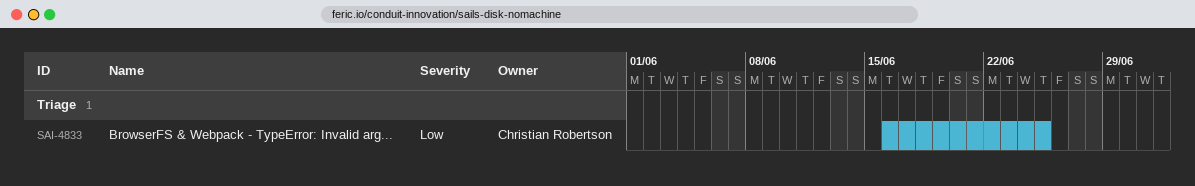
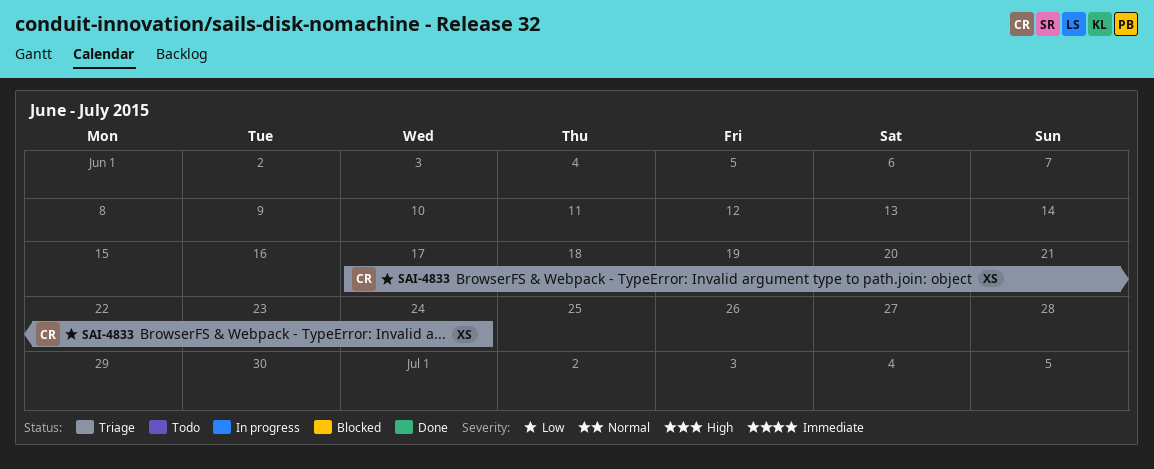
SAI-4833, start: Jun 16 -> Jun 17
SAI-4833, due: Jun 25 -> Jun 24

